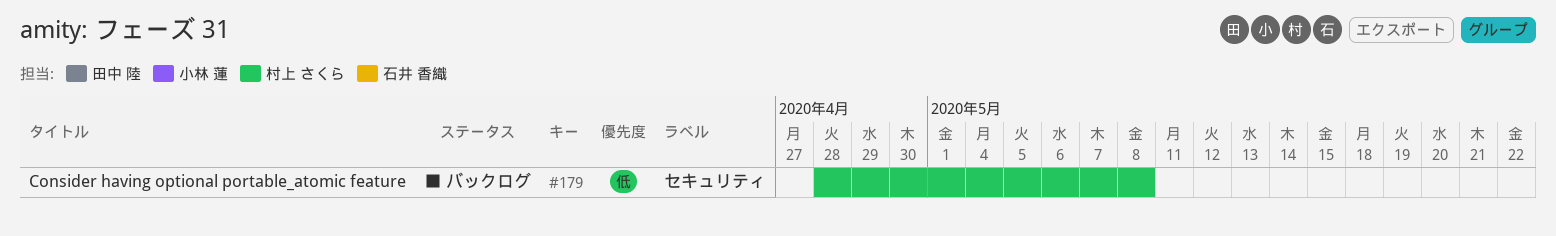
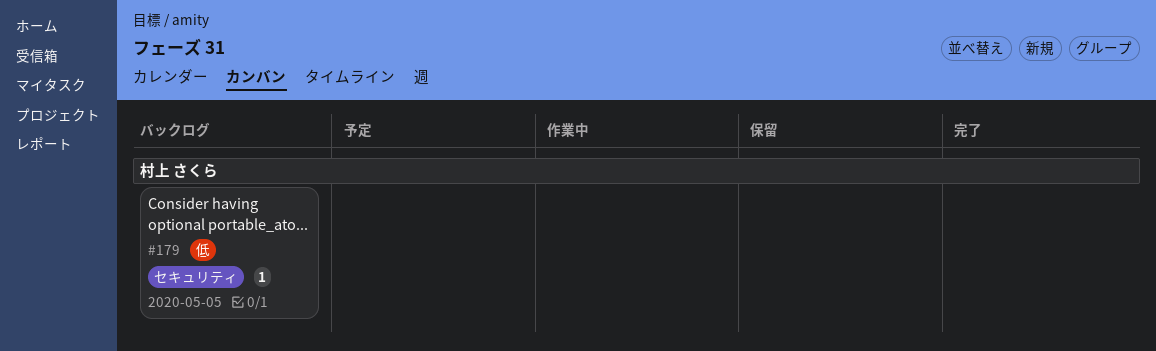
#179, due: May 8 -> May 5

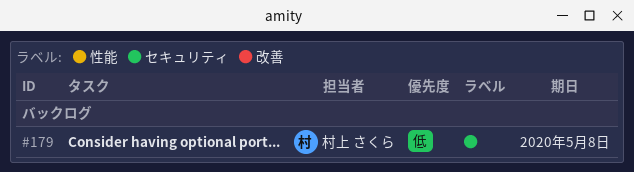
#179, due: May 5 -> May 8

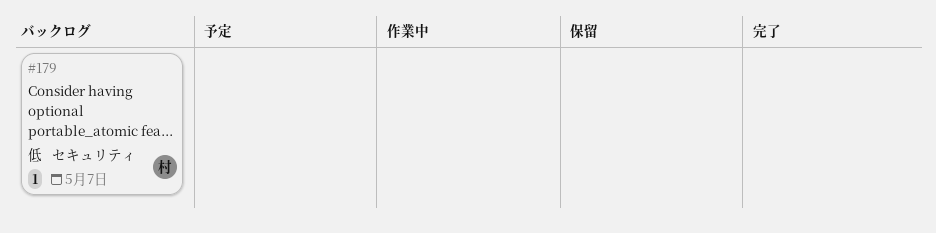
#179, due: May 8 -> May 7

